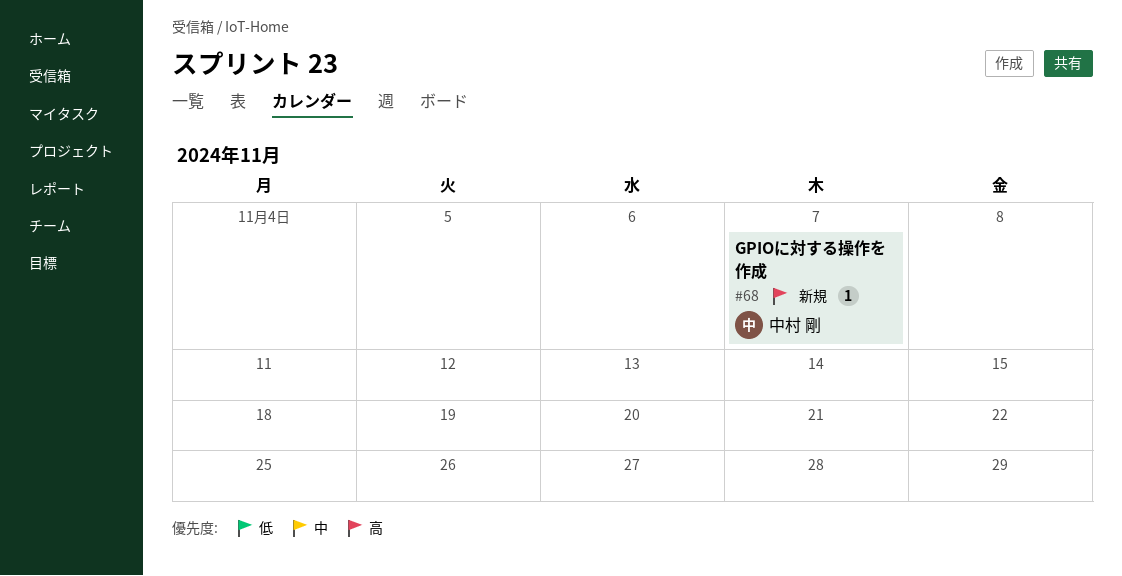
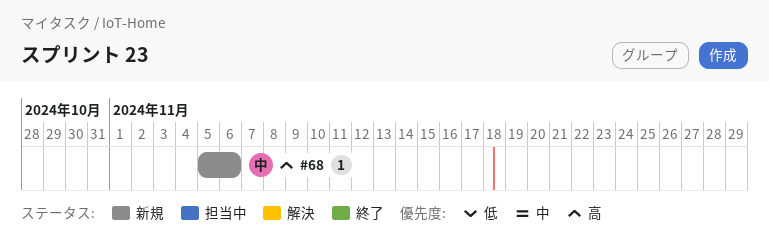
#68, due: Nov 7 -> Nov 6

